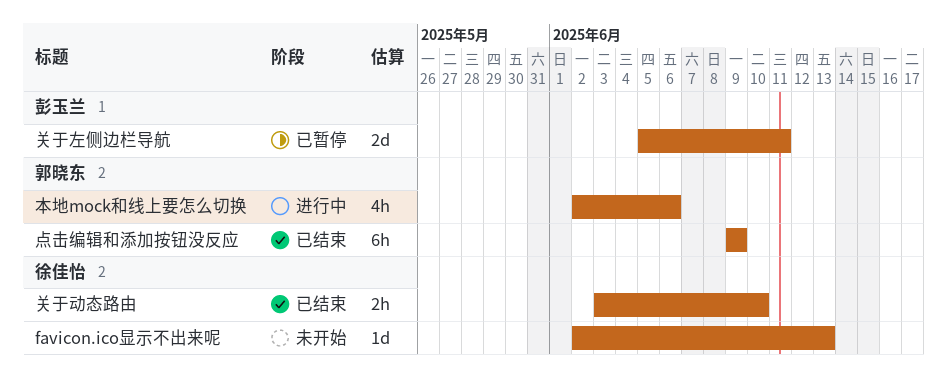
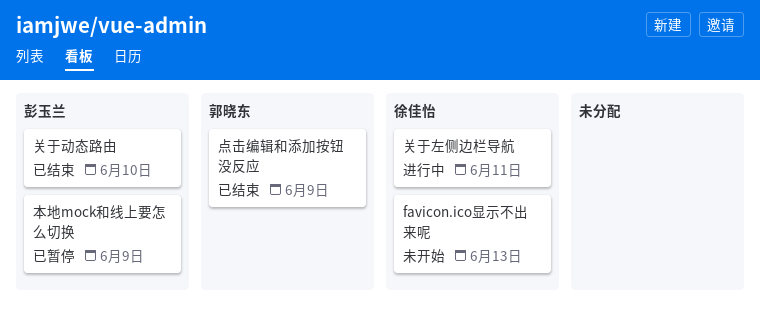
关于动态路由, owner: 徐佳怡 -> 彭玉兰
关于左侧边栏导航, status: 已暂停 -> 进行中
关于左侧边栏导航, owner: 彭玉兰 -> 徐佳怡
本地mock和线上要怎么切换, status: 进行中 -> 已暂停
本地mock和线上要怎么切换, owner: 郭晓东 -> 彭玉兰
本地mock和线上要怎么切换, due: Jun 6 -> Jun 9

